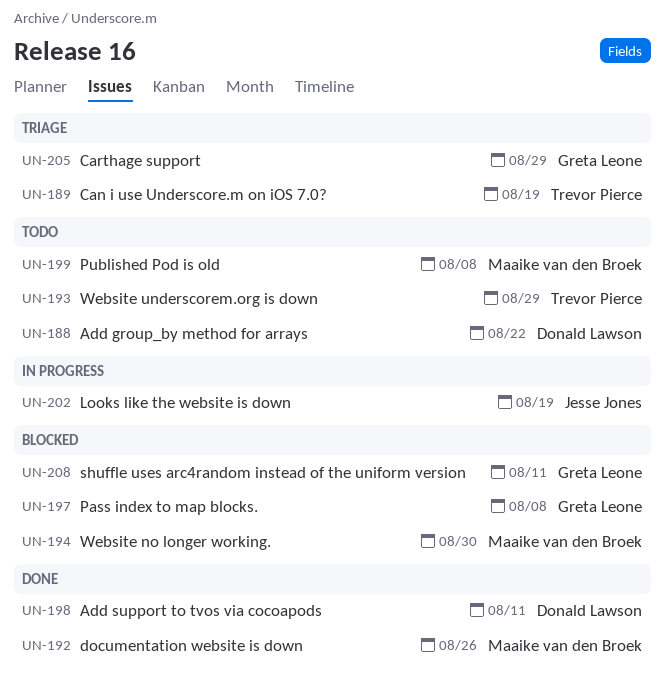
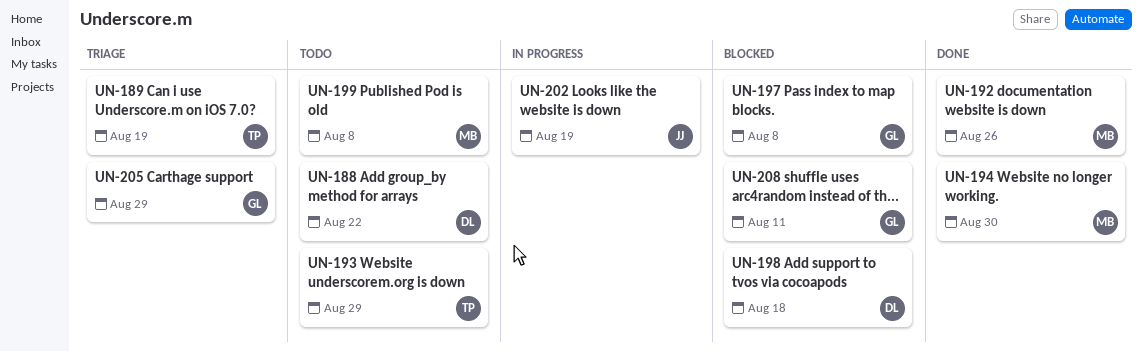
UN-194, status: Blocked -> Done
UN-198, status: Done -> Blocked
UN-198, due: Aug 11 -> Aug 18

